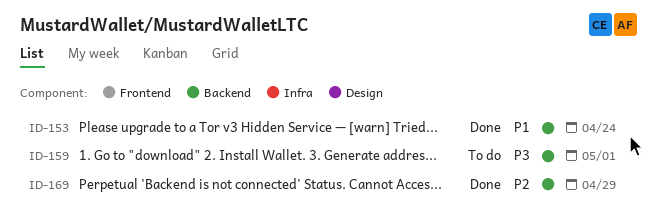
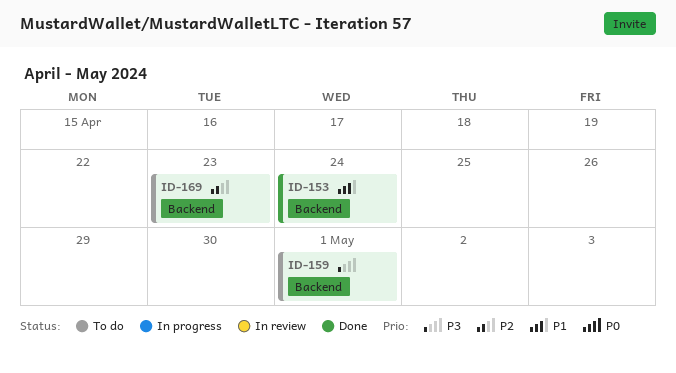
ID-169, status: Done -> To do
ID-169, due: Apr 29 -> Apr 23

